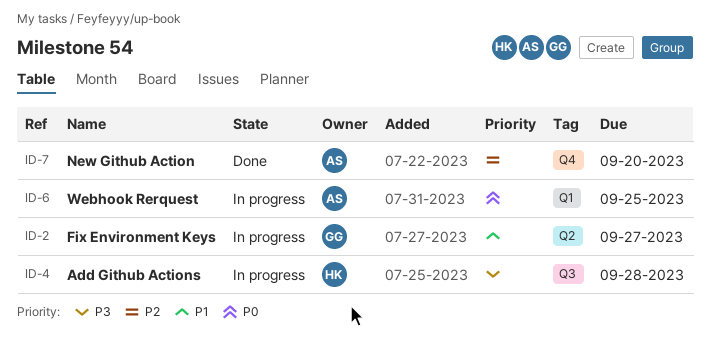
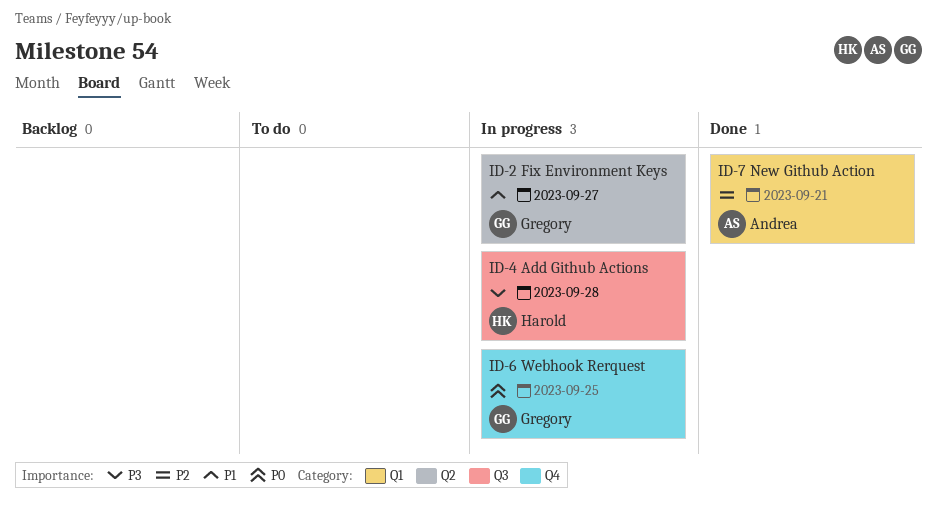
ID-6, owner: Andrea -> Gregory
ID-6, label: Q1 -> Q4
ID-7, label: Q4 -> Q1
ID-7, due: Sep 20 -> Sep 21

